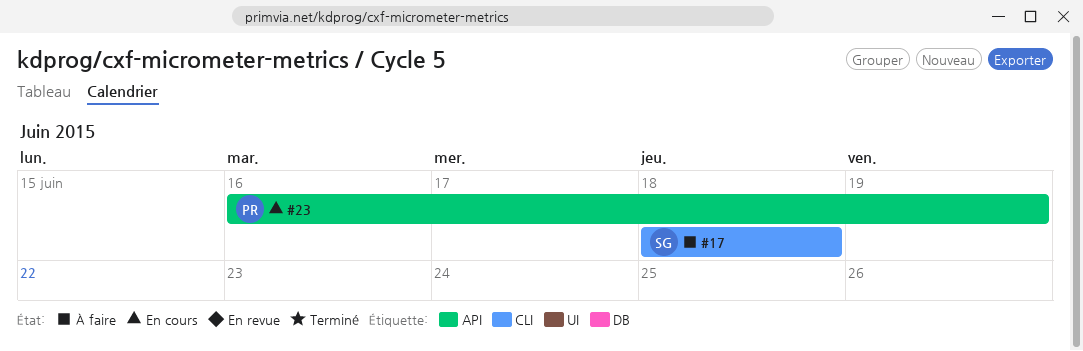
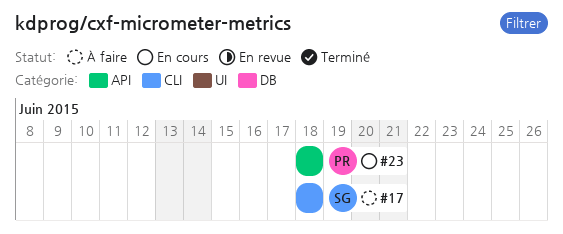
#23, start: Jun 16 -> Jun 18
#23, due: Jun 19 -> Jun 18

